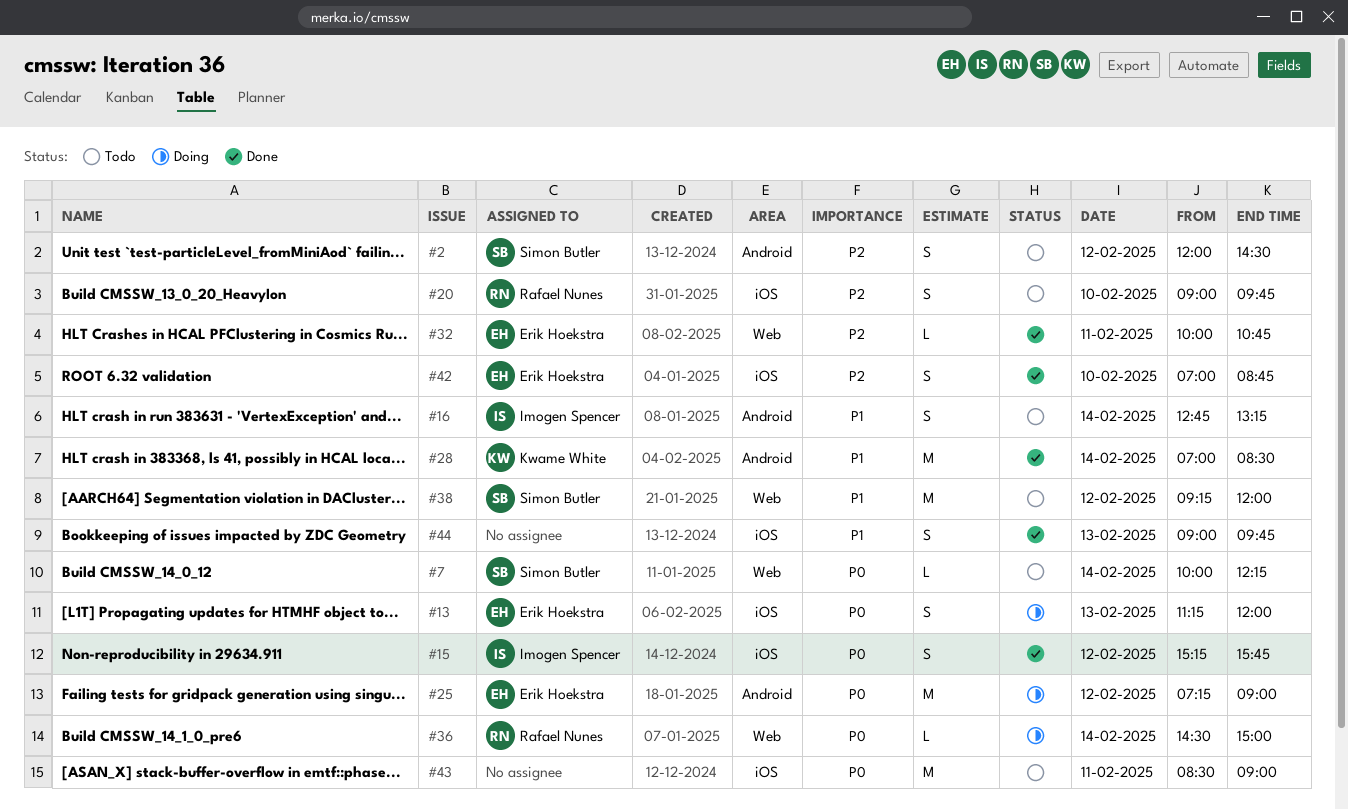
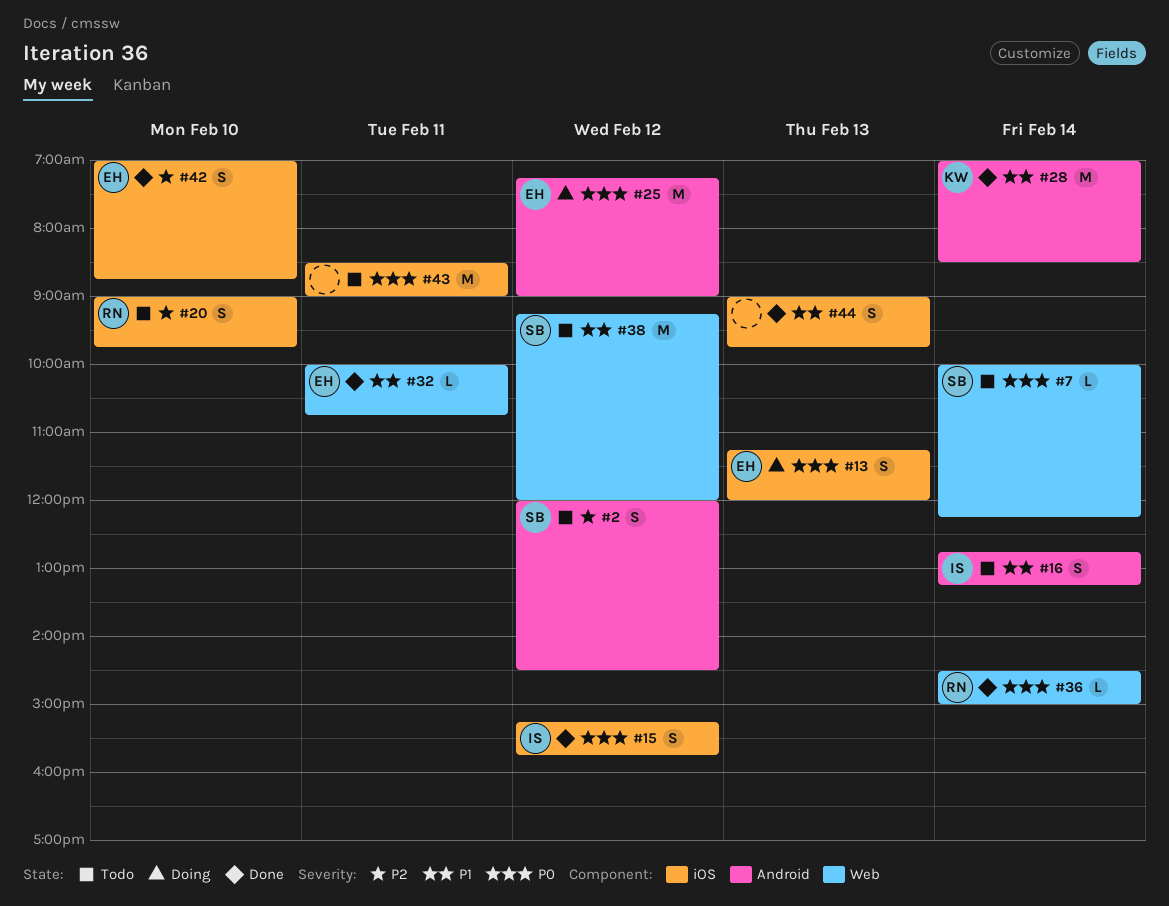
#32, priority: P2 -> P1
#36, status: Doing -> Done

